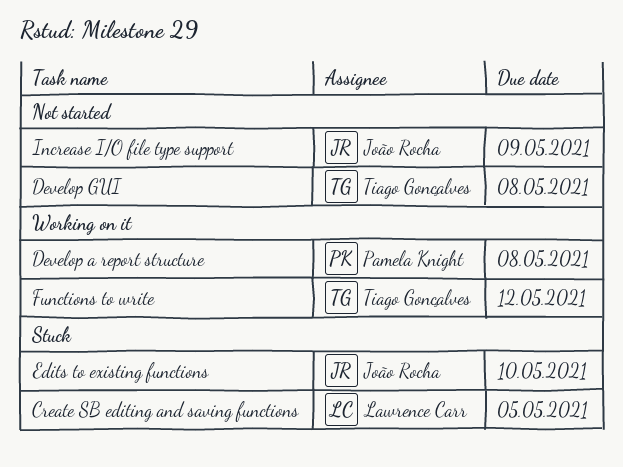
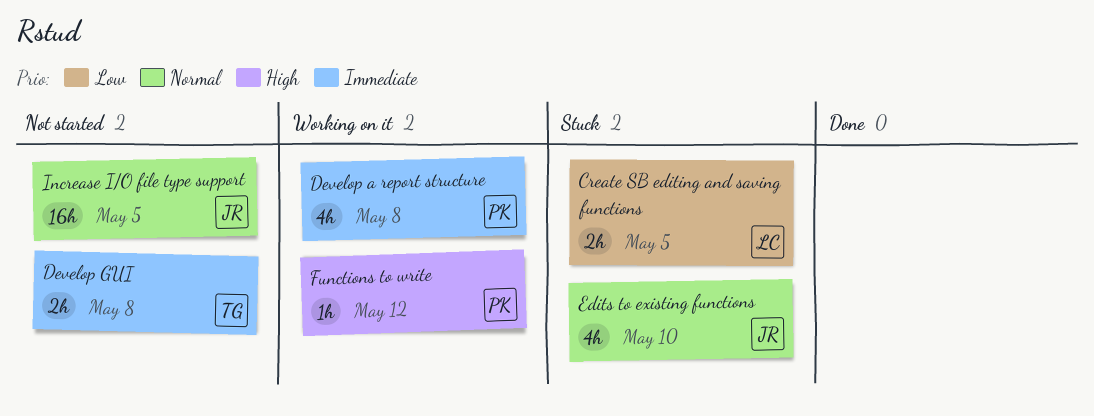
Functions to write, owner: Tiago Gonçalves -> Pamela Knight
Increase I/O file type support, due: May 9 -> May 5

